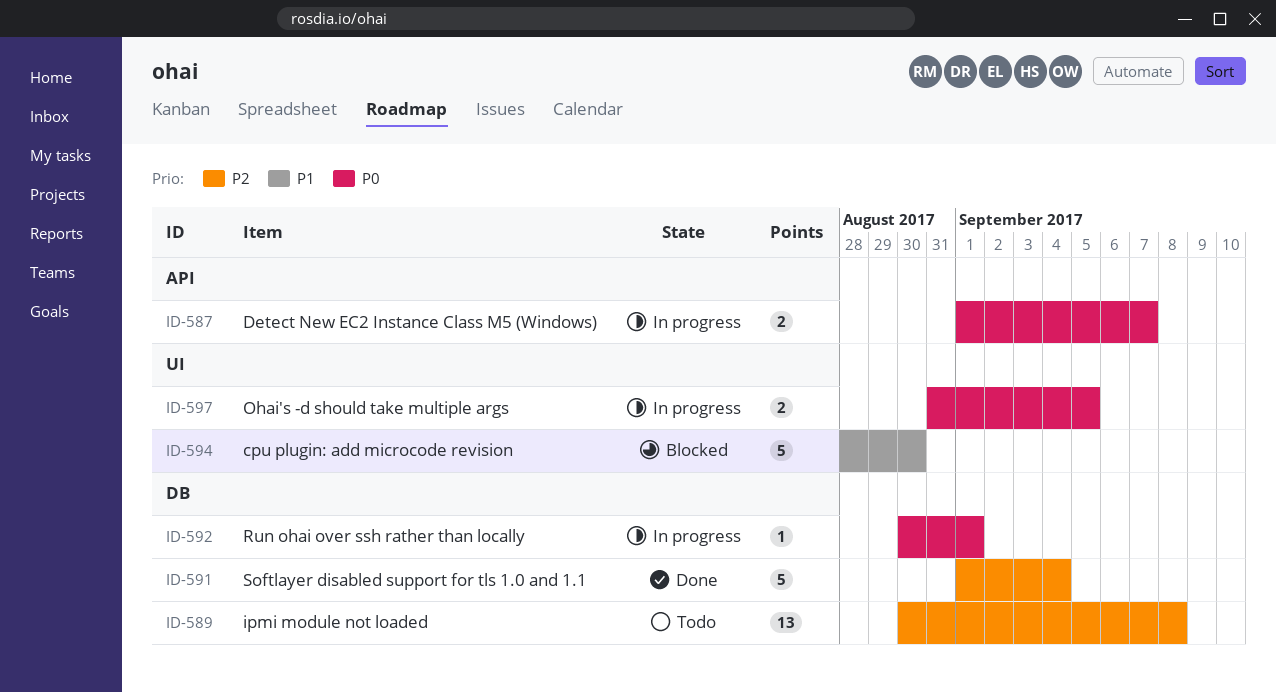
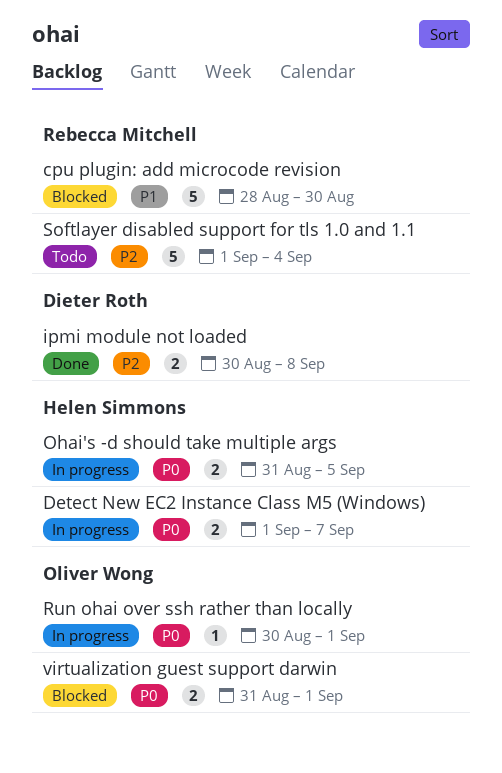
ipmi module not loaded, status: Todo -> Done
ipmi module not loaded, estimate: 13 -> 2
Softlayer disabled support for tls 1.0 and 1.1, status: Done -> Todo
virtualization guest support darwin: none -> present

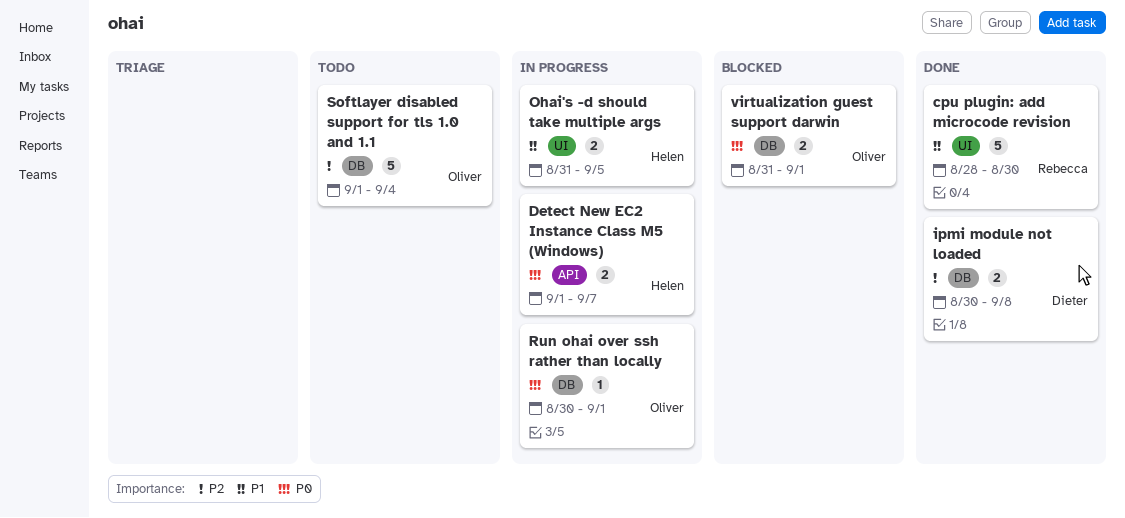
cpu plugin: add microcode revision, status: Blocked -> Done
Ohai's -d should take multiple args, priority: P0 -> P1
Softlayer disabled support for tls 1.0 and 1.1, owner: Rebecca Mitchell -> Oliver Wong

